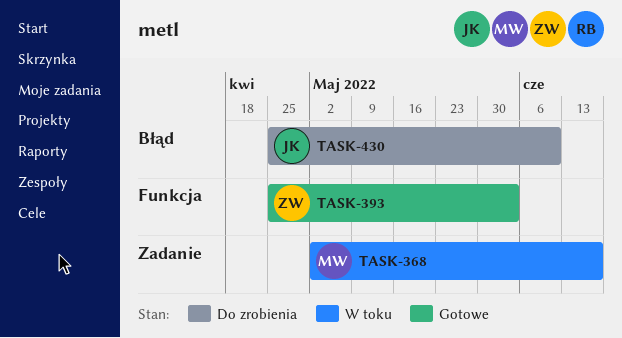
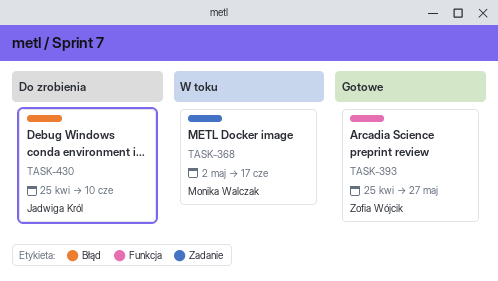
TASK-393, due: Jun 3 -> May 27

